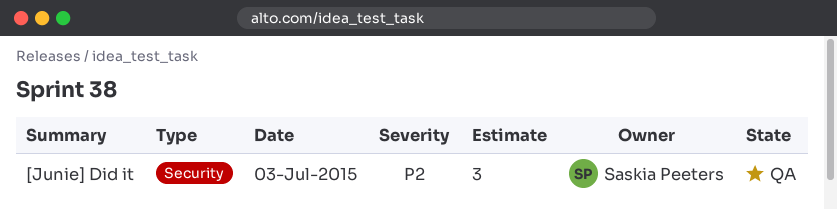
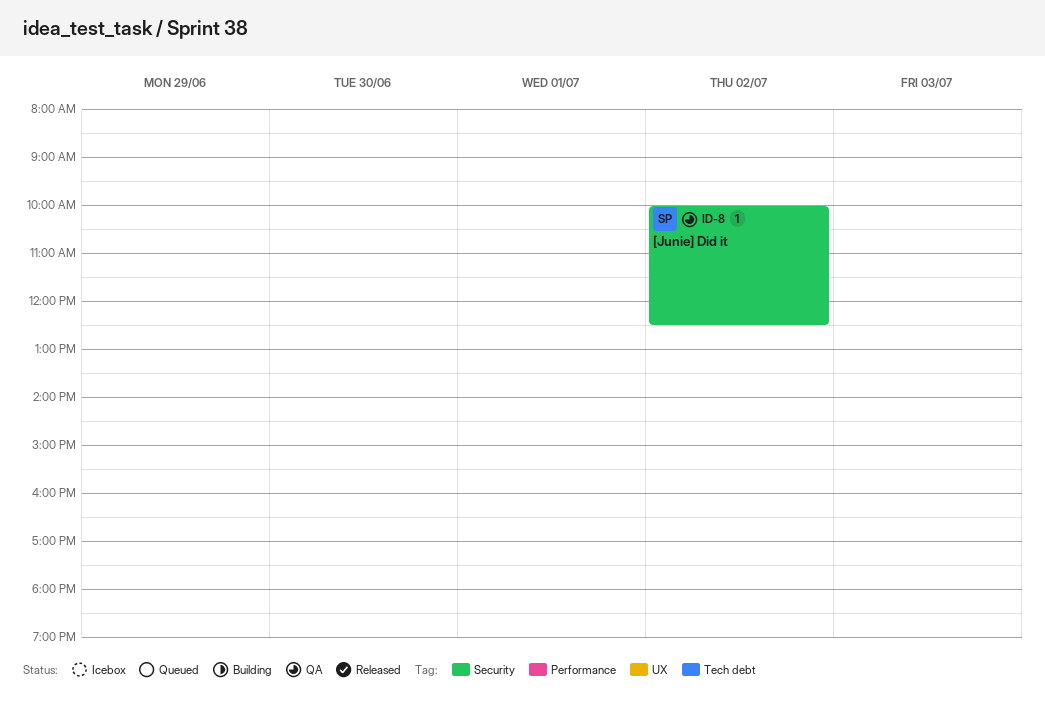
[Junie] Did it, estimate: 3 -> 1
[Junie] Did it, day: Jul 3 -> Jul 2

